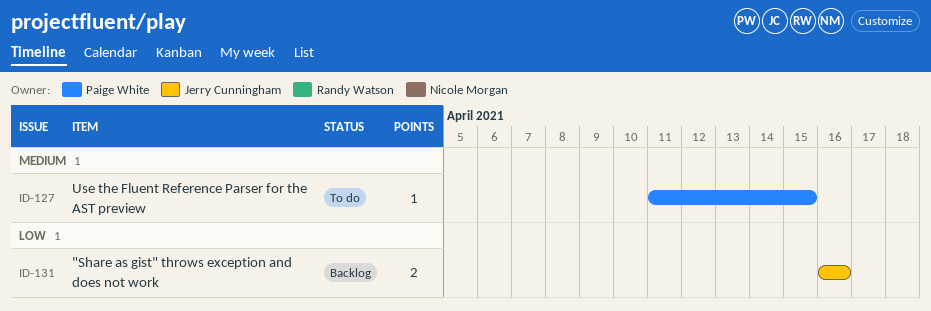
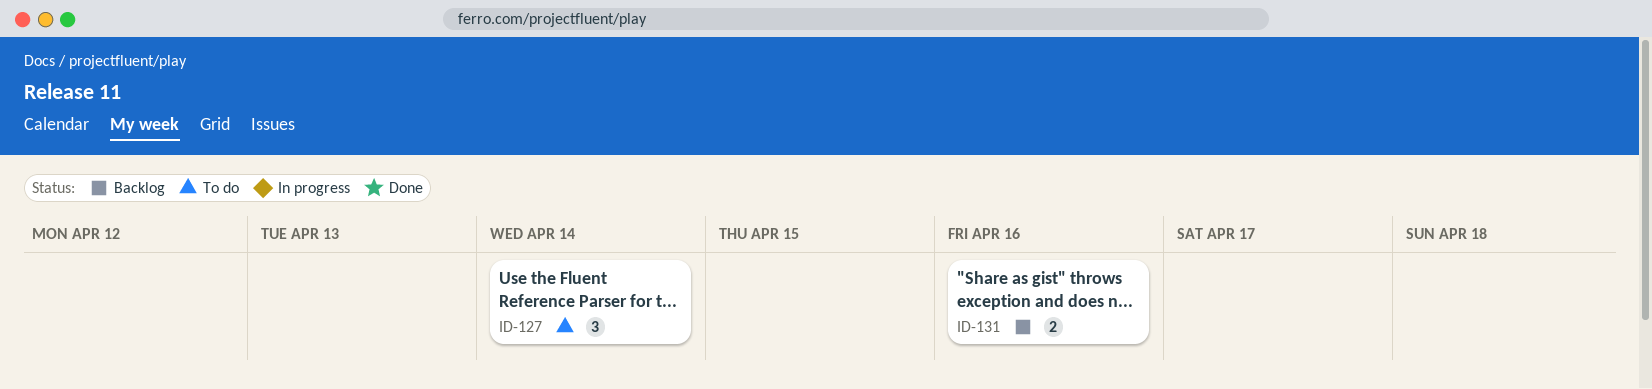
ID-127, estimate: 1 -> 3
ID-127, due: Apr 15 -> Apr 14

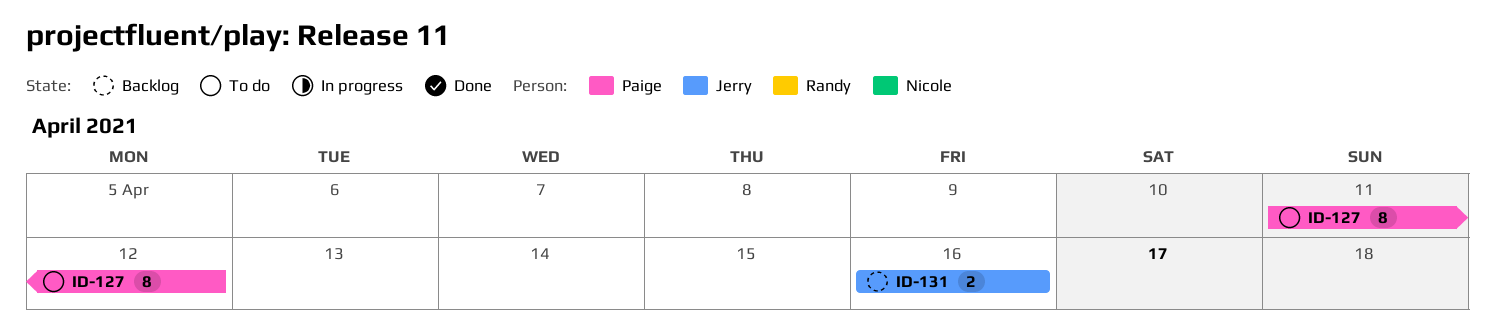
ID-127, estimate: 3 -> 8
ID-127, due: Apr 14 -> Apr 12

